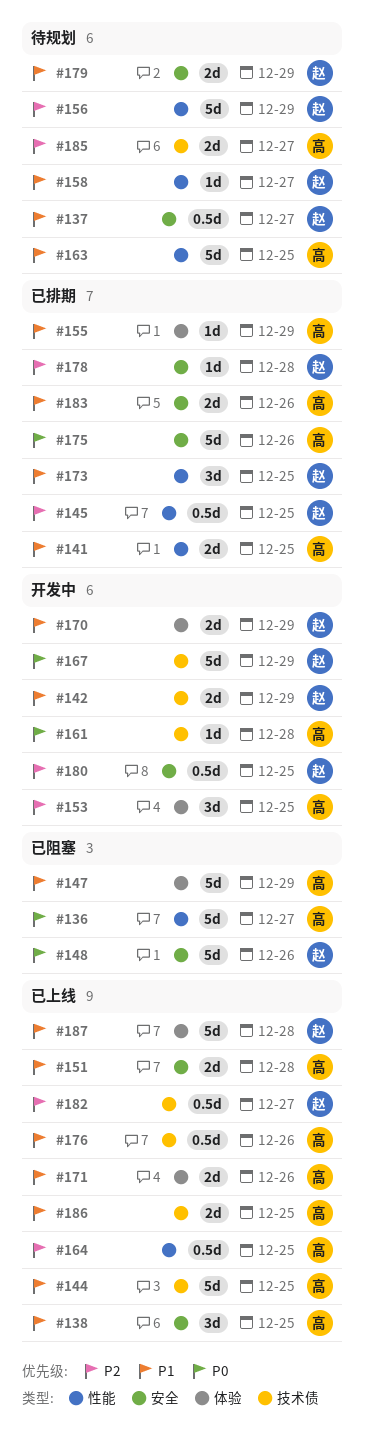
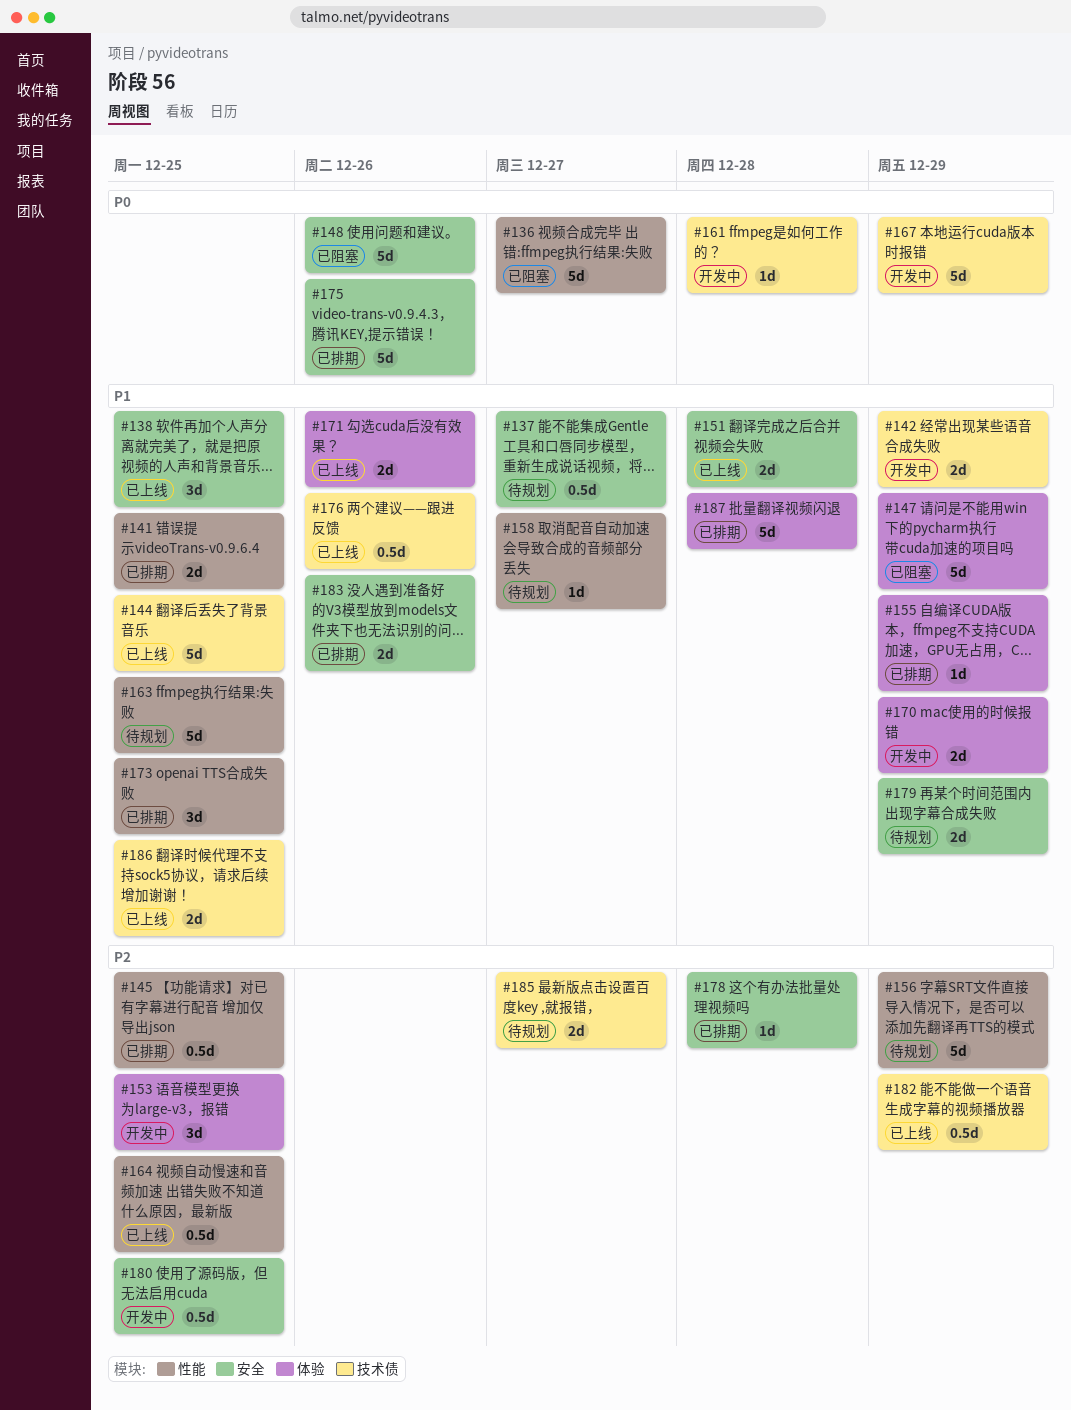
#182, due: Dec 27 -> Dec 29
#187, status: 已上线 -> 已排期

